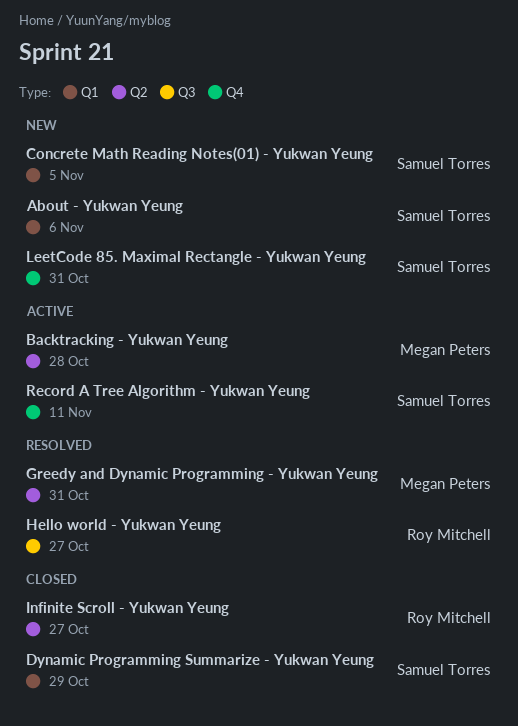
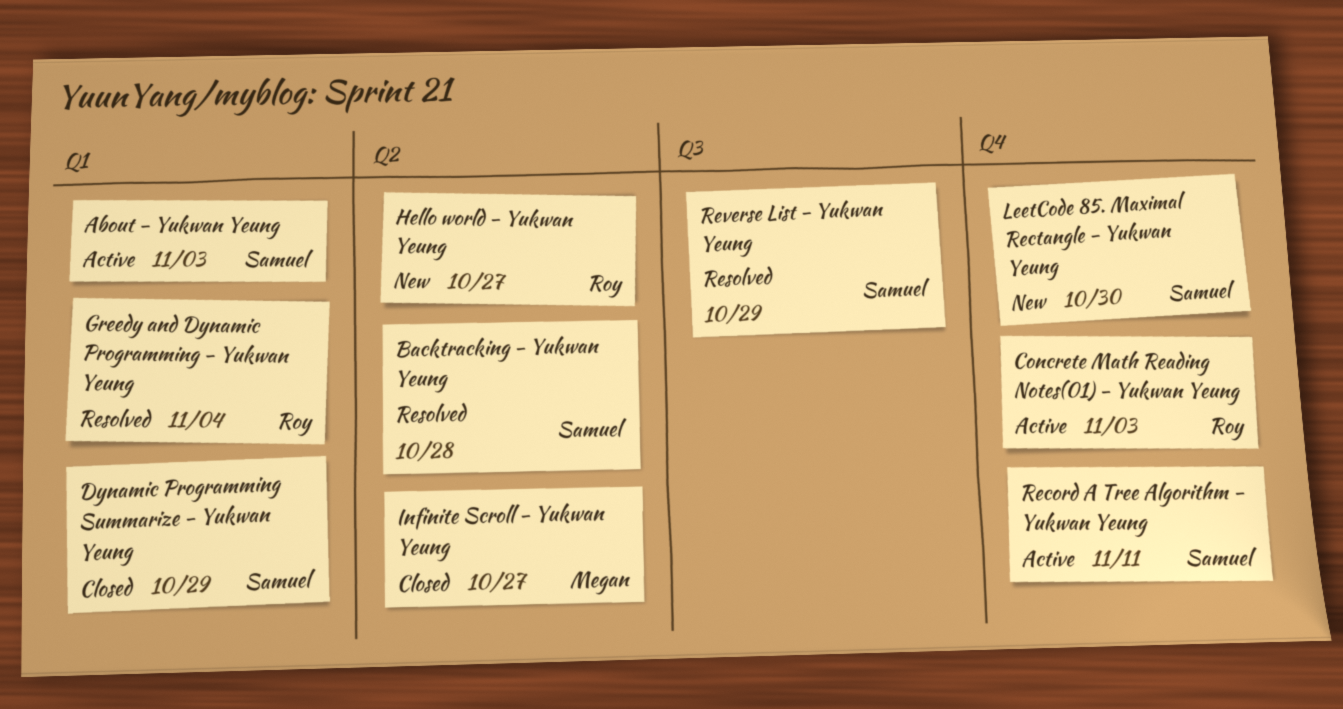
About - Yukwan Yeung, status: New -> Active
About - Yukwan Yeung, due: Nov 6 -> Nov 3
Backtracking - Yukwan Yeung, status: Active -> Resolved
Backtracking - Yukwan Yeung, owner: Megan Peters -> Samuel Torres
Concrete Math Reading Notes(01) - Yukwan Yeung, status: New -> Active
Concrete Math Reading Notes(01) - Yukwan Yeung, owner: Samuel Torres -> Roy Mitchell
Concrete Math Reading Notes(01) - Yukwan Yeung, label: Q1 -> Q4
Concrete Math Reading Notes(01) - Yukwan Yeung, due: Nov 5 -> Nov 3
Greedy and Dynamic Programming - Yukwan Yeung, owner: Megan Peters -> Roy Mitchell
Greedy and Dynamic Programming - Yukwan Yeung, label: Q2 -> Q1
Greedy and Dynamic Programming - Yukwan Yeung, due: Oct 31 -> Nov 4
Hello world - Yukwan Yeung, status: Resolved -> New
Hello world - Yukwan Yeung, label: Q3 -> Q2
Infinite Scroll - Yukwan Yeung, owner: Roy Mitchell -> Megan Peters
LeetCode 85. Maximal Rectangle - Yukwan Yeung, due: Oct 31 -> Oct 30
Reverse List - Yukwan Yeung: none -> present

